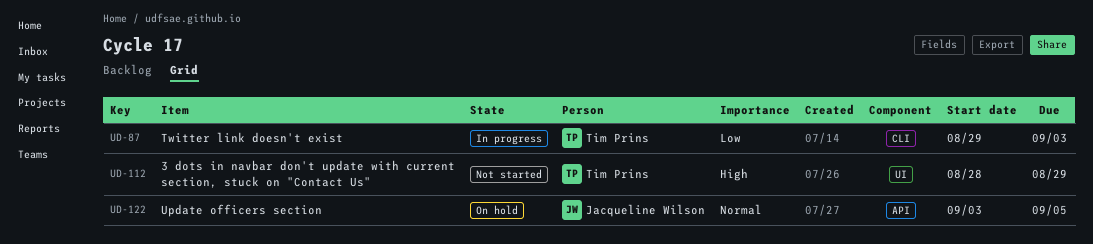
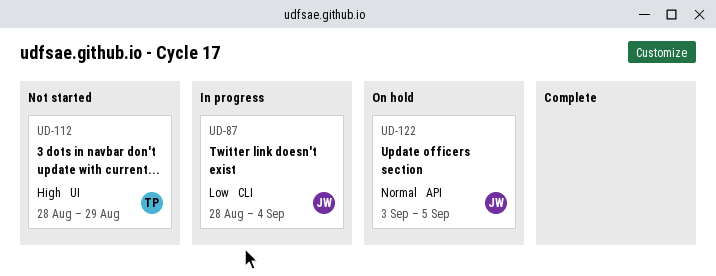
UD-87, owner: Tim Prins -> Jacqueline Wilson
UD-87, start: Aug 29 -> Aug 28
UD-87, due: Sep 3 -> Sep 4

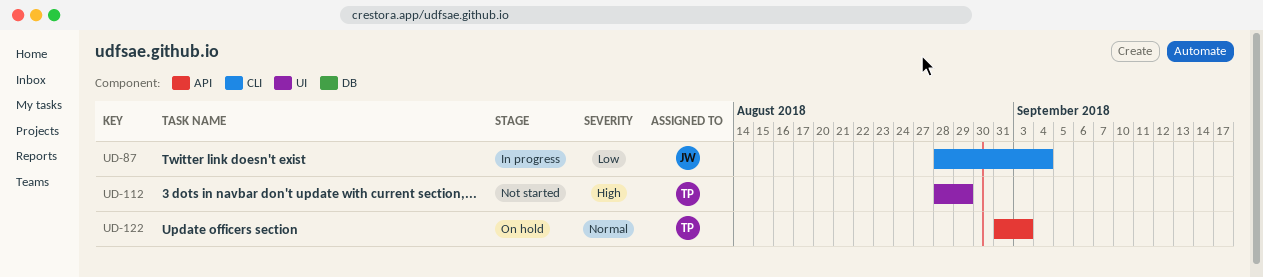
UD-122, owner: JW -> TP
UD-122, start: Sep 3 -> Aug 31
UD-122, due: Sep 5 -> Sep 3

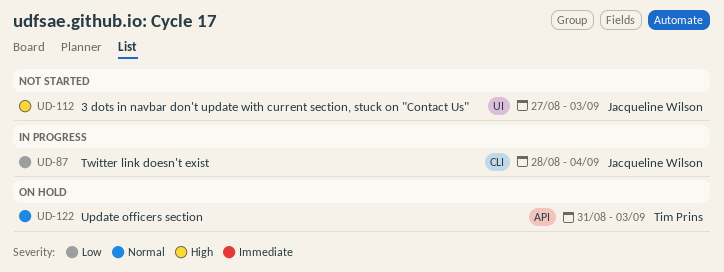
UD-112, owner: Tim Prins -> Jacqueline Wilson
UD-112, start: Aug 28 -> Aug 27
UD-112, due: Aug 29 -> Sep 3

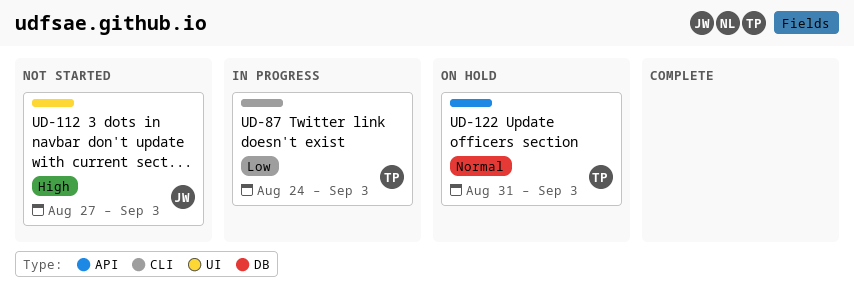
UD-87, owner: Jacqueline Wilson -> Tim Prins
UD-87, start: Aug 28 -> Aug 24
UD-87, due: Sep 4 -> Sep 3

